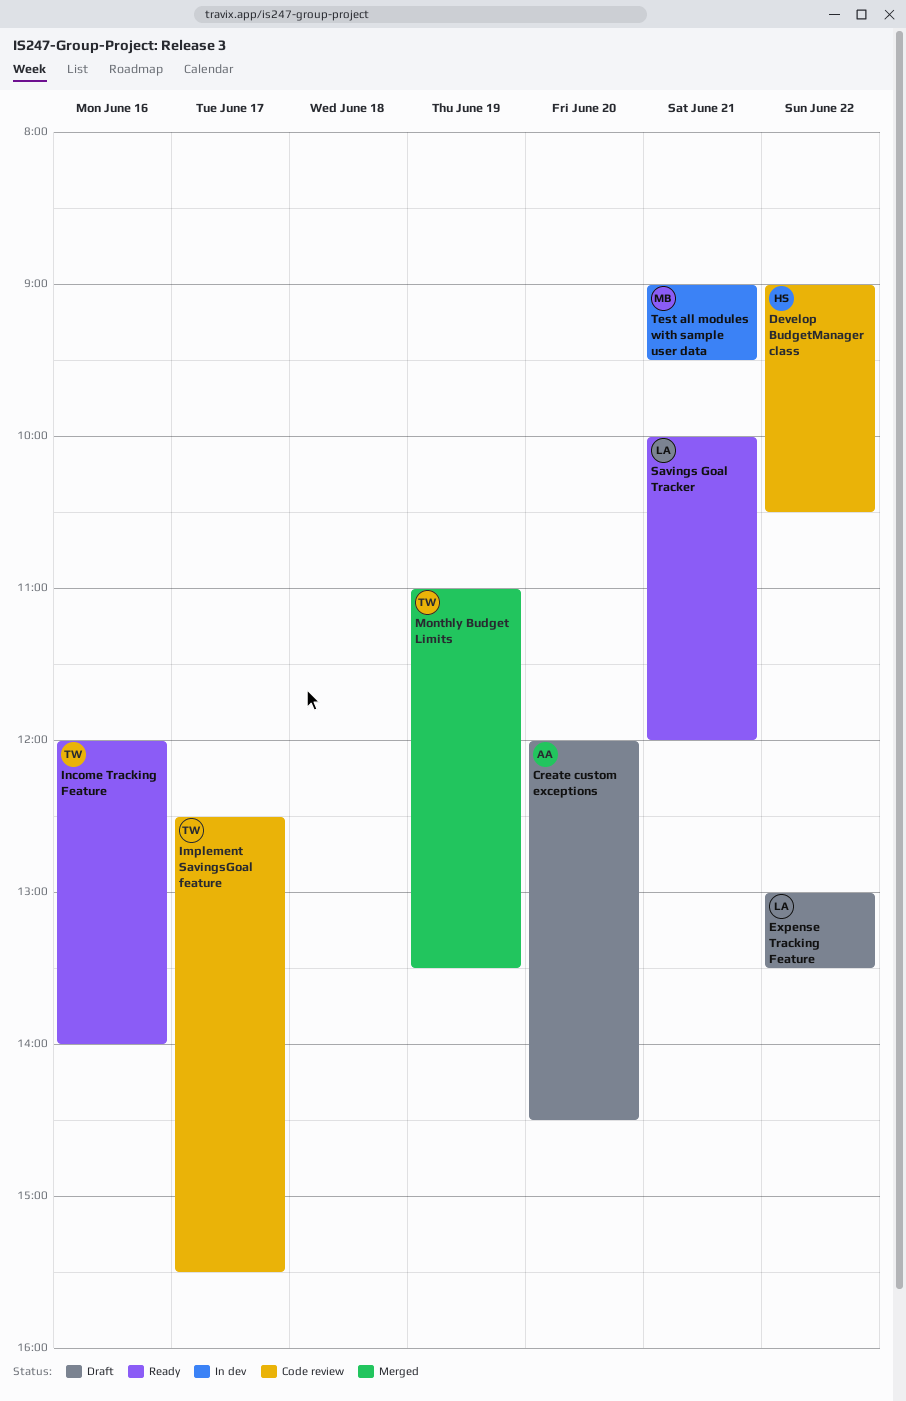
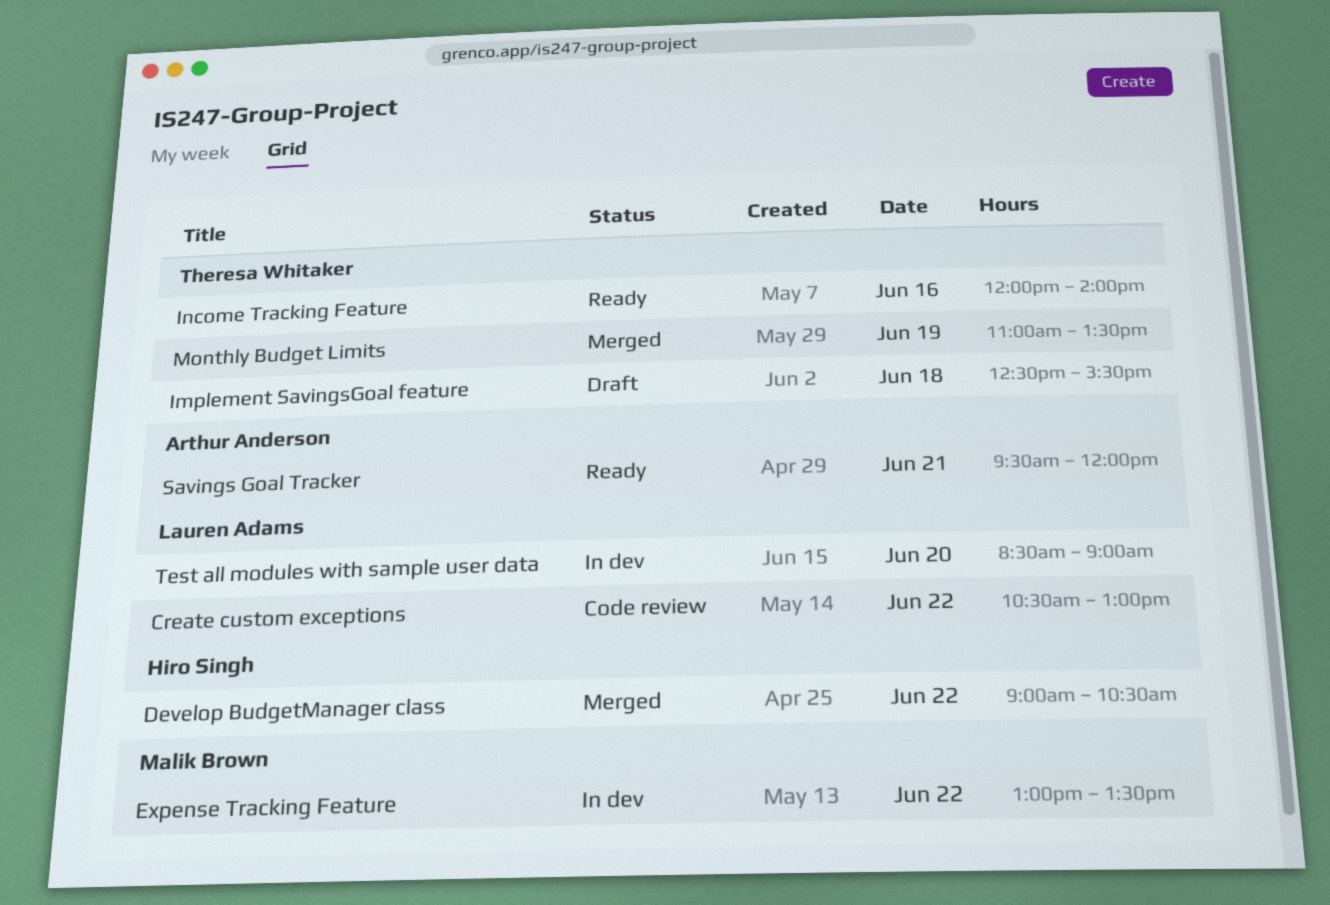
Create custom exceptions, status: Draft -> Code review
Create custom exceptions, owner: Arthur Anderson -> Lauren Adams
Create custom exceptions, day: Jun 20 -> Jun 22
Create custom exceptions, begins: 12:00 -> 10:30
Create custom exceptions, ends: 14:30 -> 13:00
Develop BudgetManager class, status: Code review -> Merged
Expense Tracking Feature, status: Draft -> In dev
Expense Tracking Feature, owner: Lauren Adams -> Malik Brown
Implement SavingsGoal feature, status: Code review -> Draft
Implement SavingsGoal feature, day: Jun 17 -> Jun 18
Savings Goal Tracker, owner: Lauren Adams -> Arthur Anderson
Savings Goal Tracker, begins: 10:00 -> 09:30
Test all modules with sample user data, owner: Malik Brown -> Lauren Adams
Test all modules with sample user data, day: Jun 21 -> Jun 20
Test all modules with sample user data, begins: 09:00 -> 08:30
Test all modules with sample user data, ends: 09:30 -> 09:00

